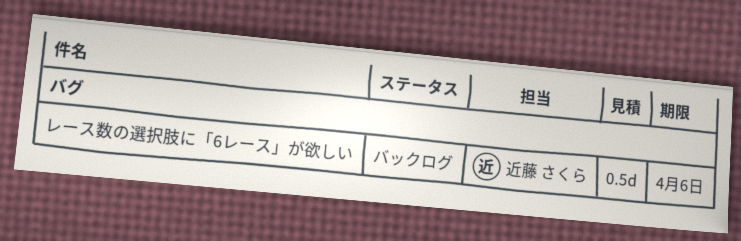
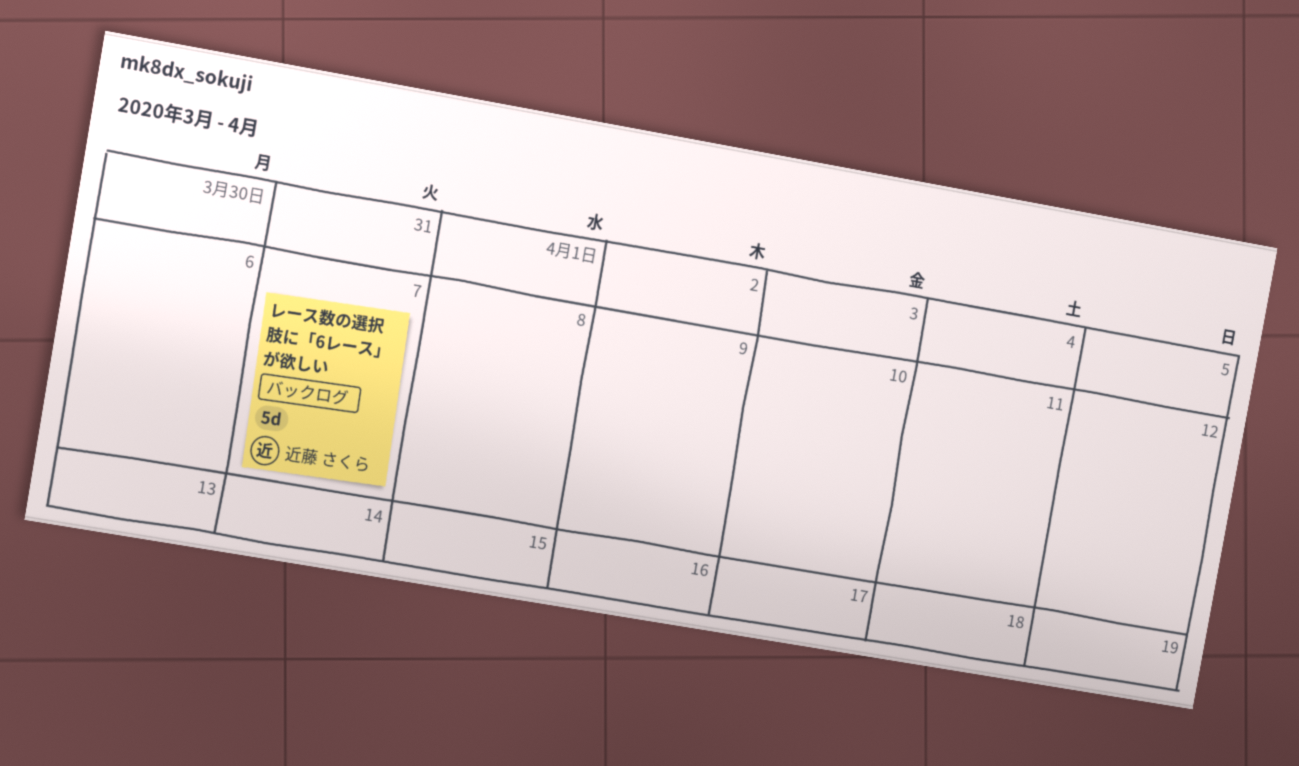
レース数の選択肢に「6レース」が欲しい, estimate: 0.5d -> 5d
レース数の選択肢に「6レース」が欲しい, due: Apr 6 -> Apr 7

